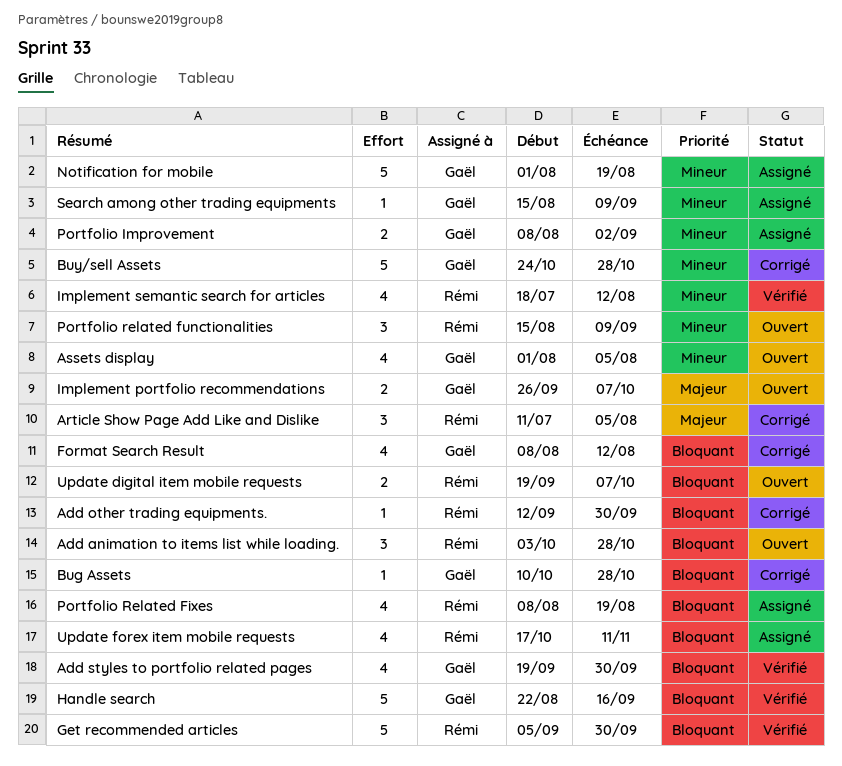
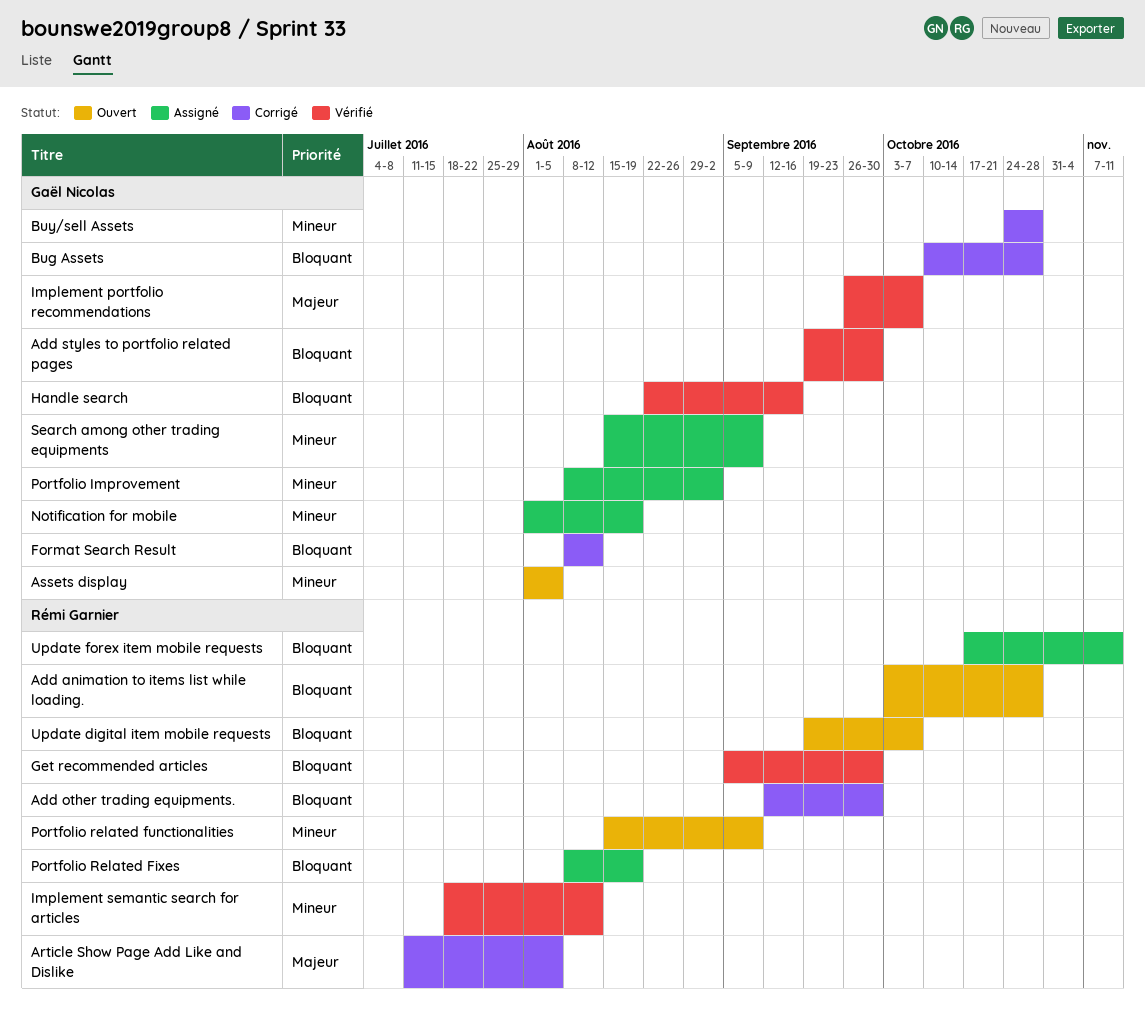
Implement portfolio recommendations, status: Ouvert -> Vérifié

